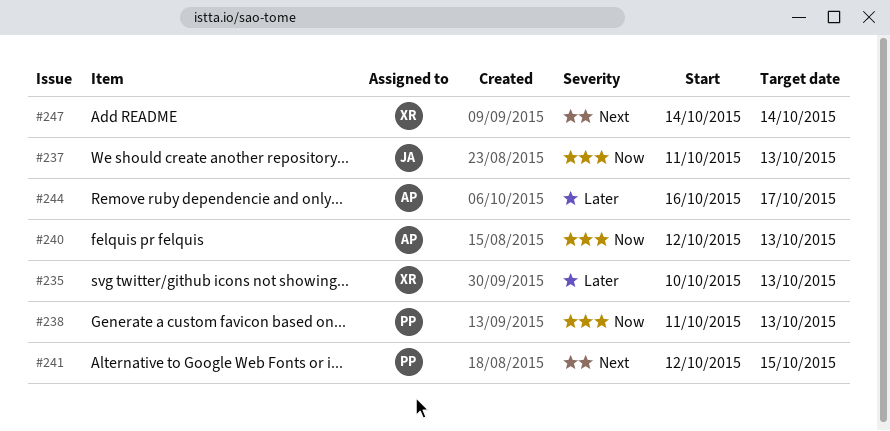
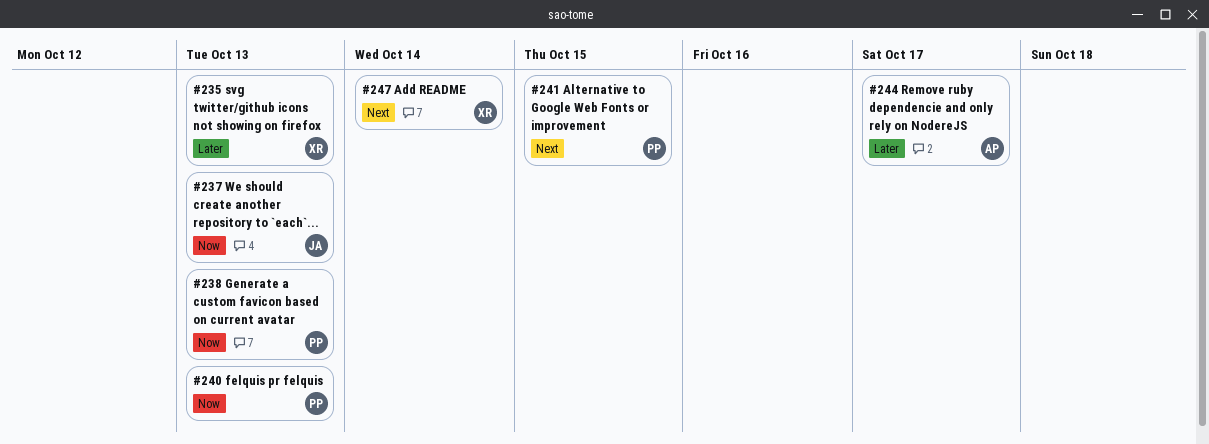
#240, owner: AP -> PP

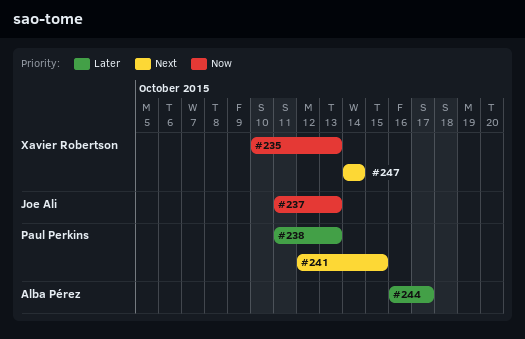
#235, priority: Later -> Now
#238, priority: Now -> Later
#240: present -> none

